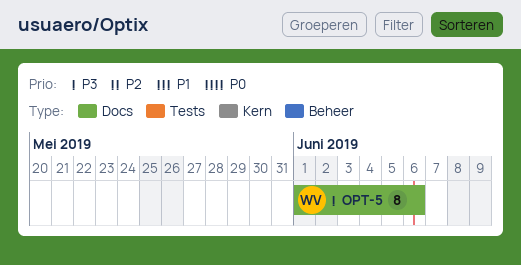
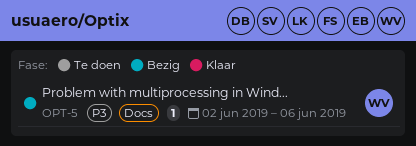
OPT-5, estimate: 8 -> 1
OPT-5, start: Jun 1 -> Jun 2

